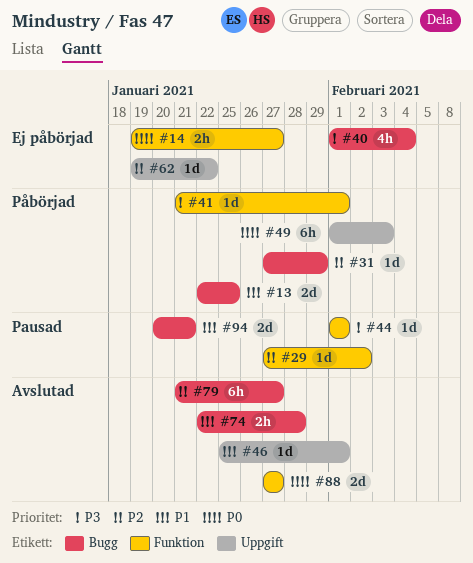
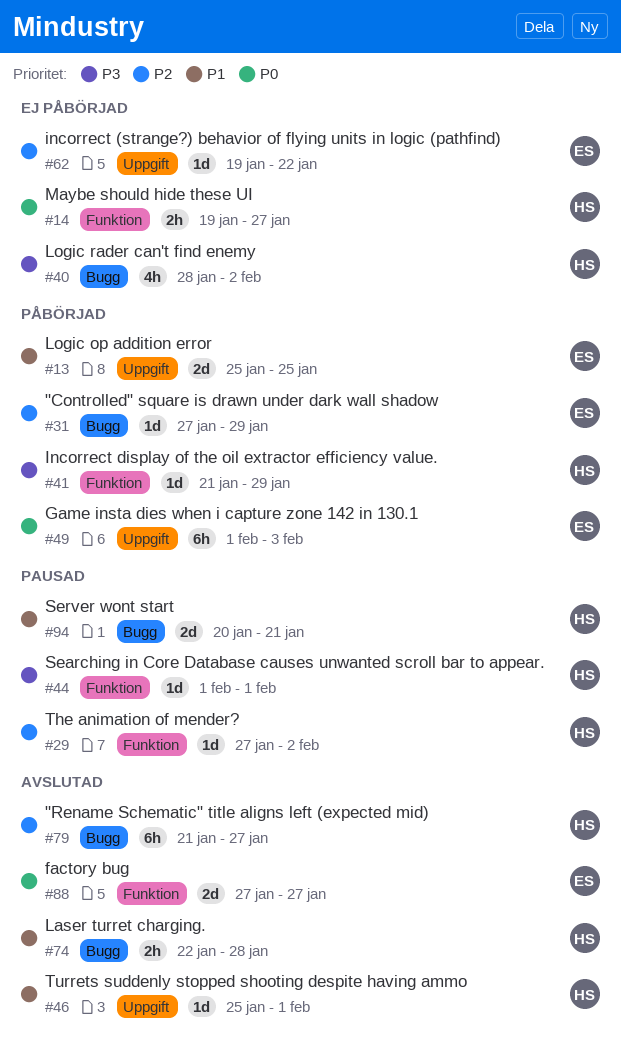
#13, label: Bugg -> Uppgift
#13, start: Jan 22 -> Jan 25
#40, start: Feb 1 -> Jan 28
#40, due: Feb 4 -> Feb 2
#41, due: Feb 1 -> Jan 29

